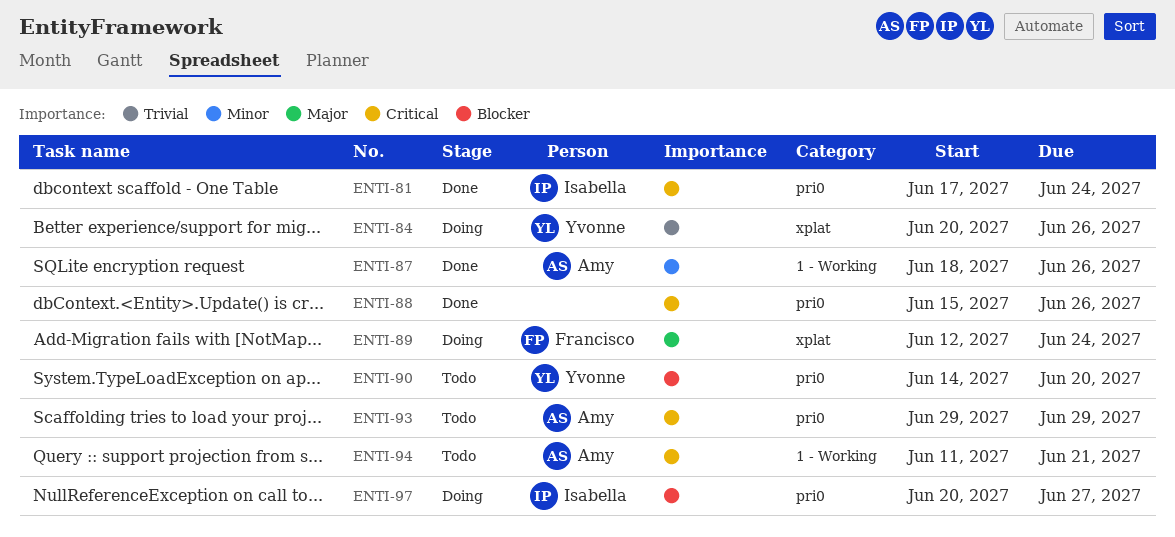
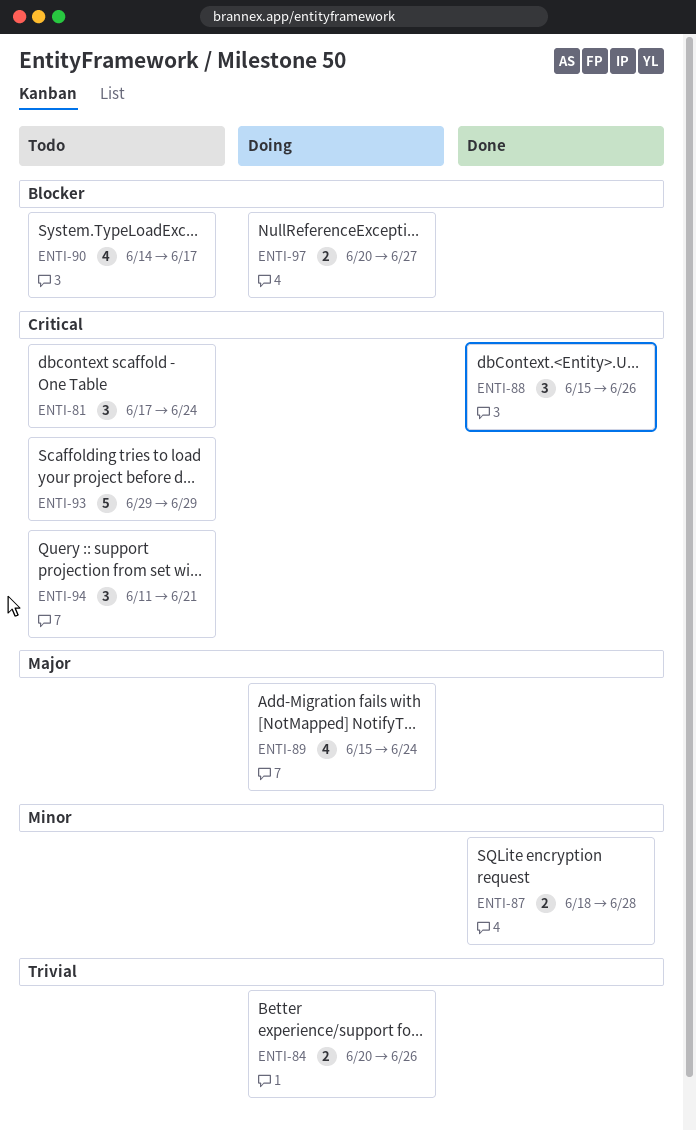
ENTI-81, status: Done -> Todo
ENTI-87, due: Jun 26 -> Jun 28
ENTI-89, start: Jun 12 -> Jun 15
ENTI-90, due: Jun 20 -> Jun 17

